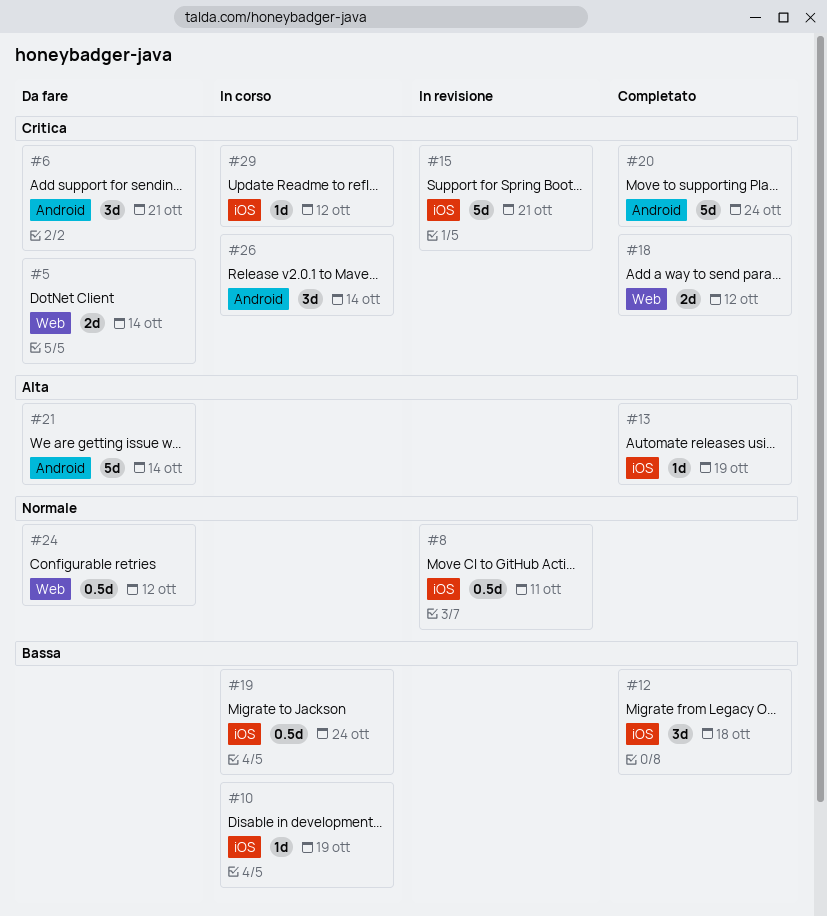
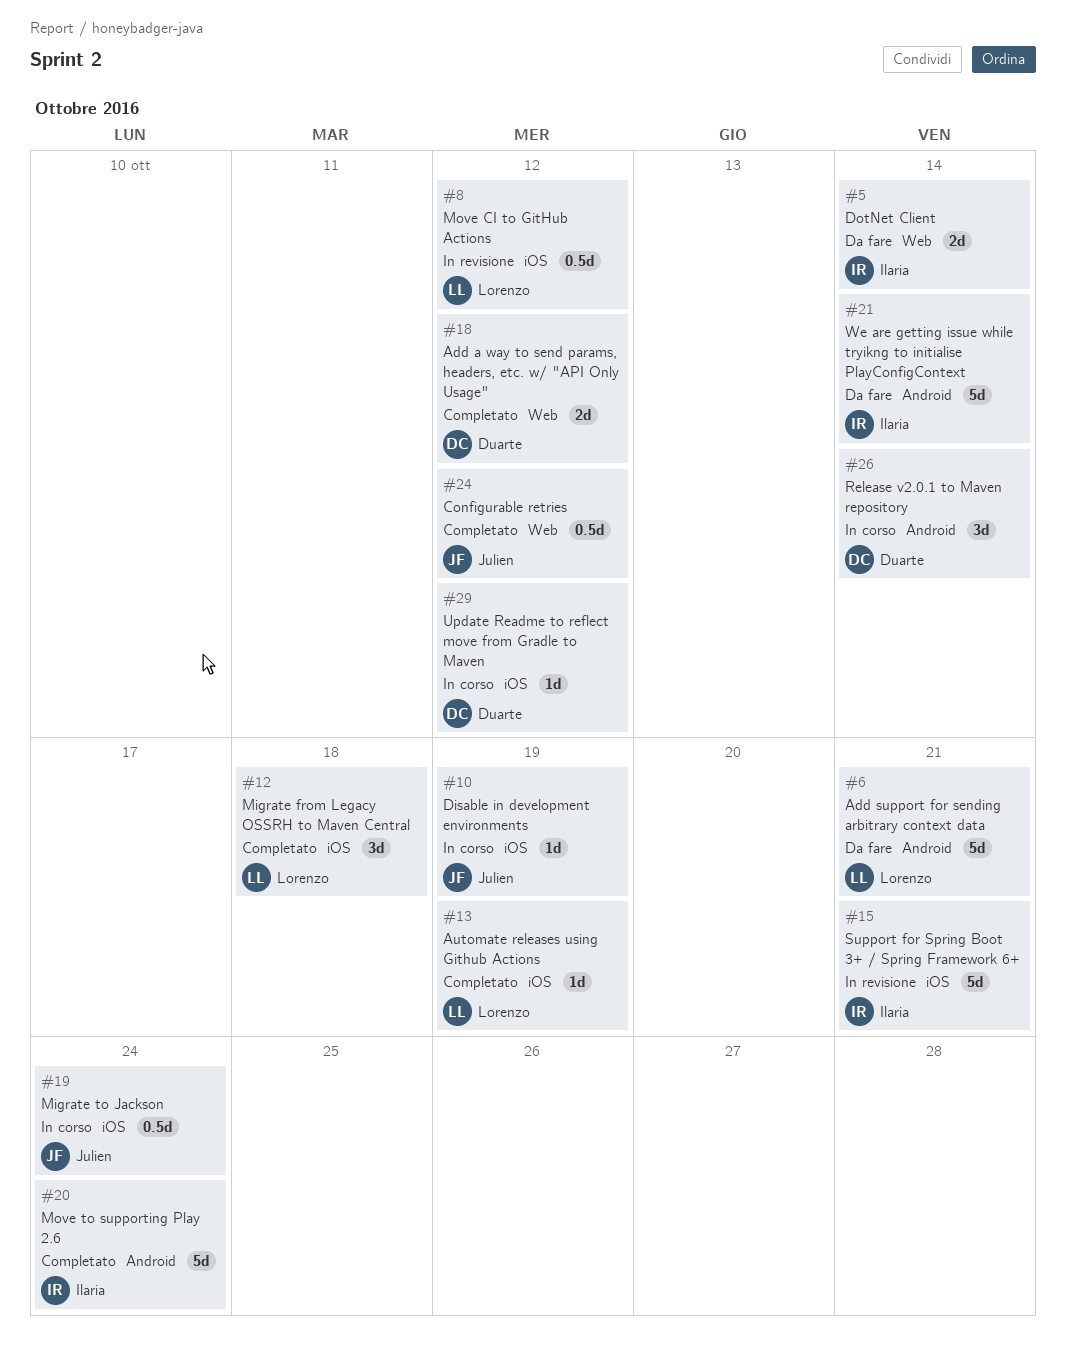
#6, estimate: 3d -> 5d
#8, due: Oct 11 -> Oct 12
#24, status: Da fare -> Completato

